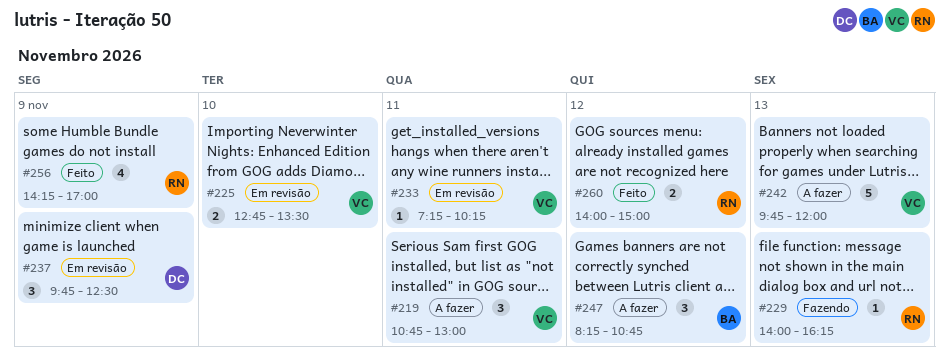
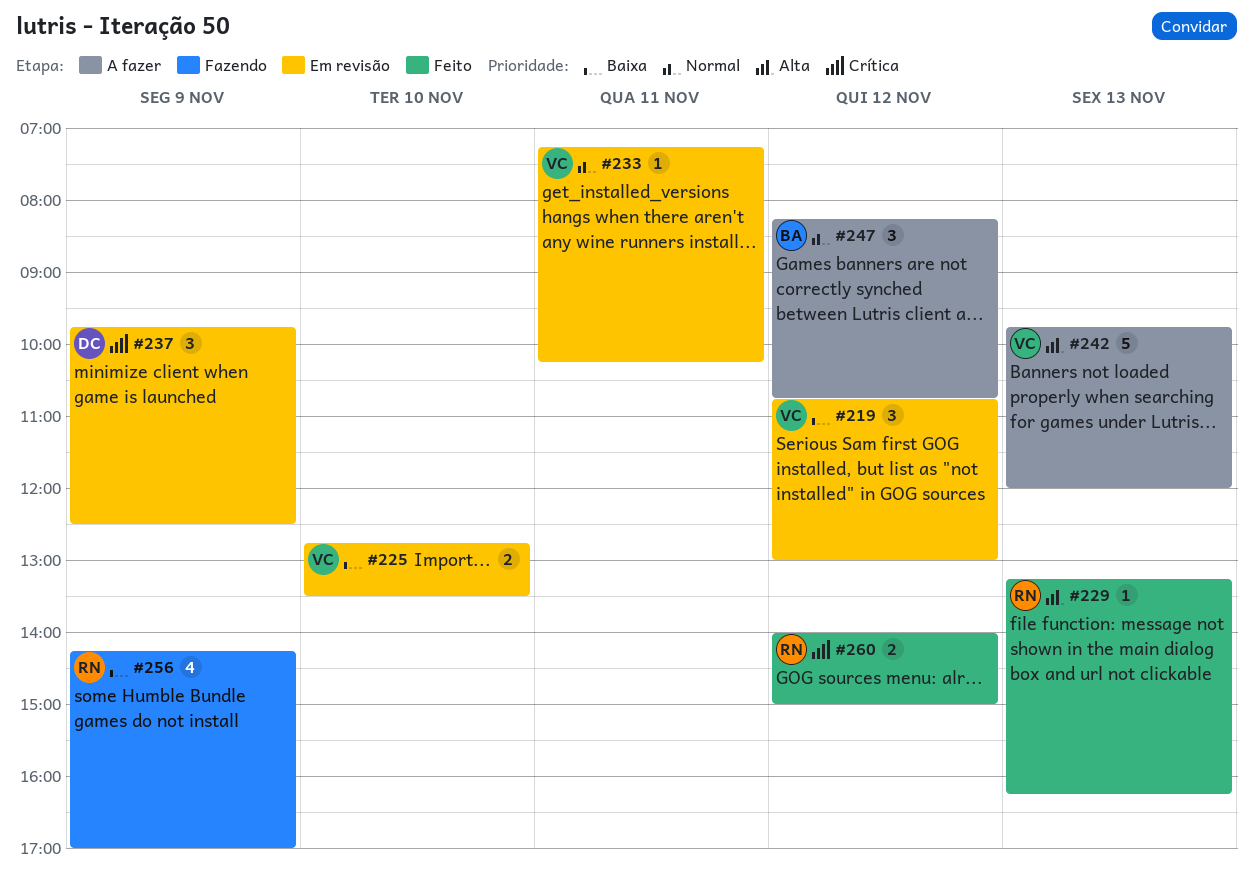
#219, status: A fazer -> Em revisão
#219, day: Nov 11 -> Nov 12
#229, status: Fazendo -> Feito
#229, begins: 14:00 -> 13:15
#256, status: Feito -> Fazendo

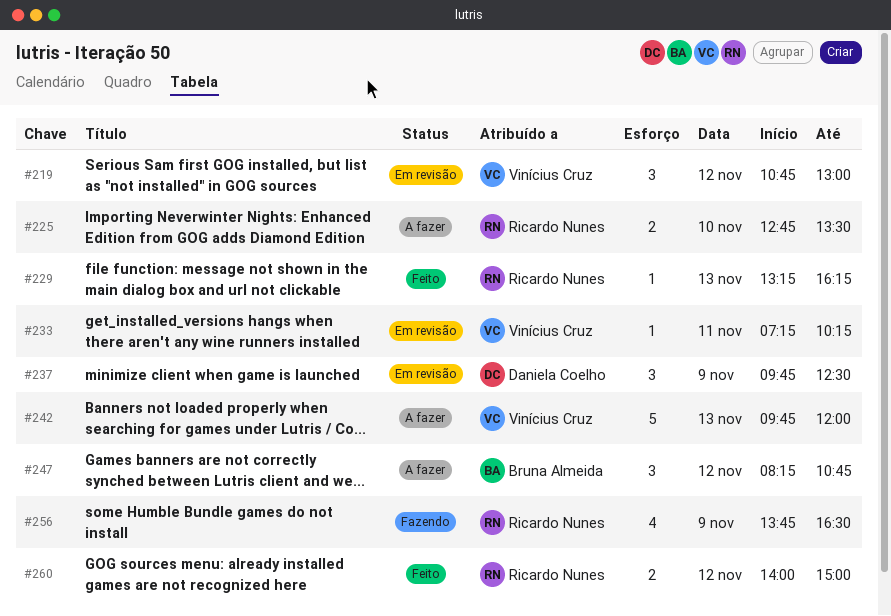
#225, status: Em revisão -> A fazer
#225, owner: Vinícius Cruz -> Ricardo Nunes
#256, begins: 14:15 -> 13:45
#256, ends: 17:00 -> 16:30

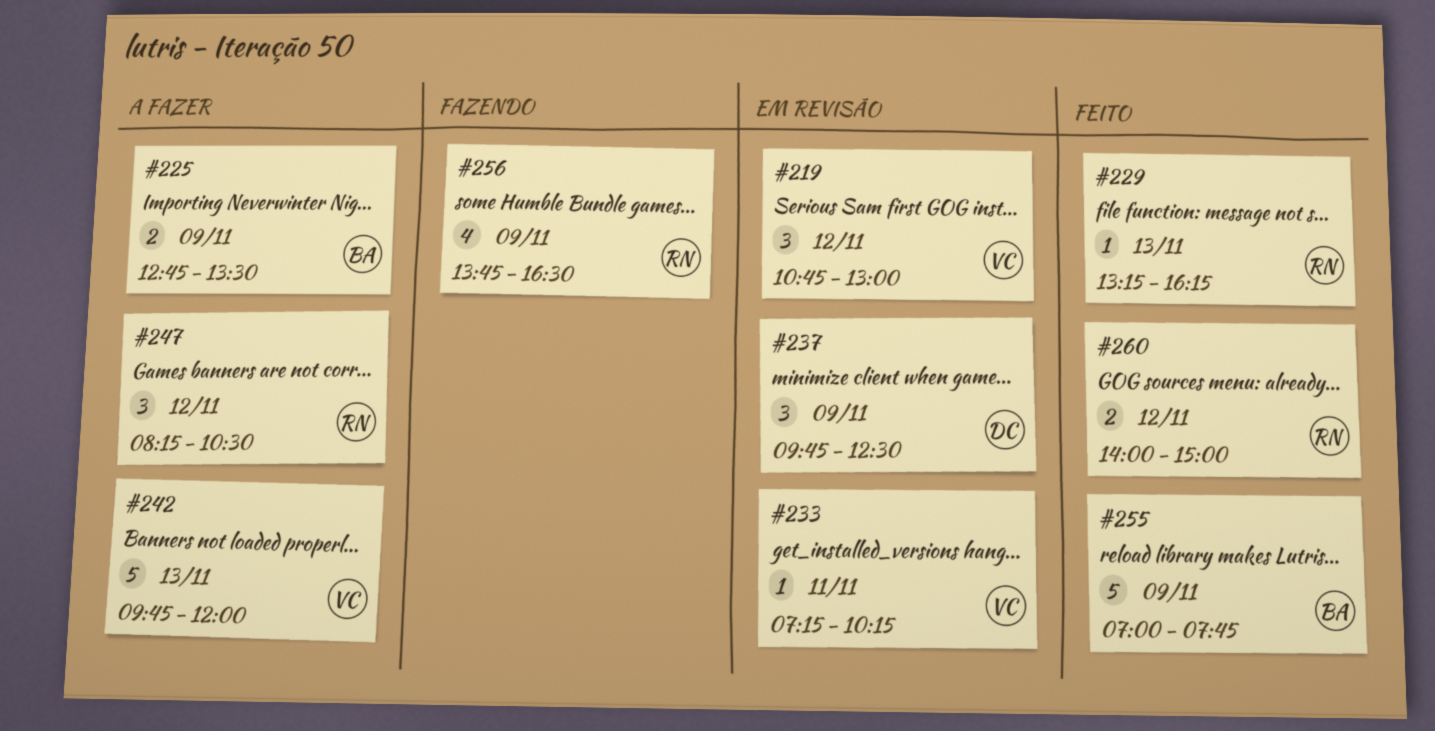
#225, owner: Ricardo Nunes -> Bruna Almeida
#225, day: Nov 10 -> Nov 9
#247, owner: Bruna Almeida -> Ricardo Nunes
#247, ends: 10:45 -> 10:30
#255: none -> present

